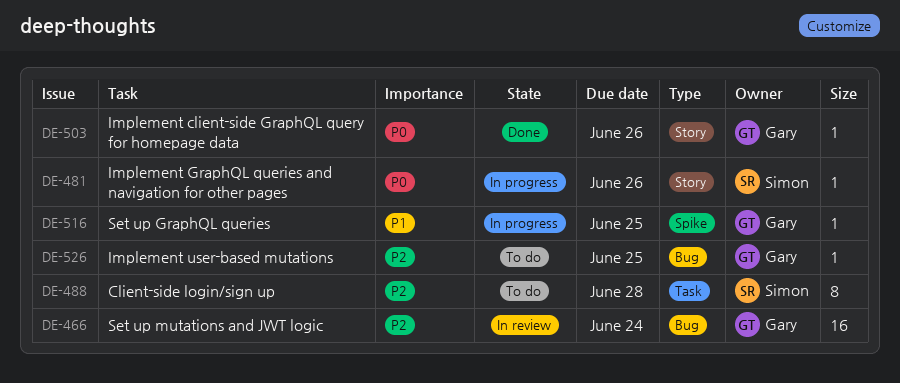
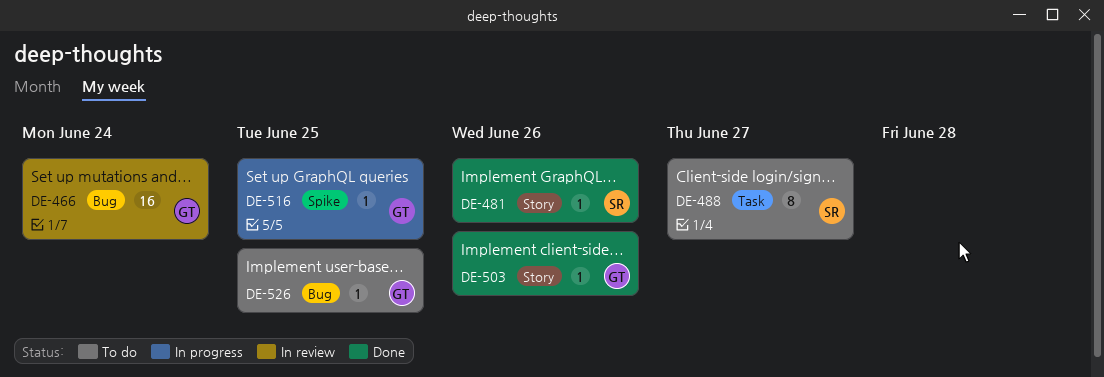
DE-481, status: In progress -> Done
DE-488, due: Jun 28 -> Jun 27

